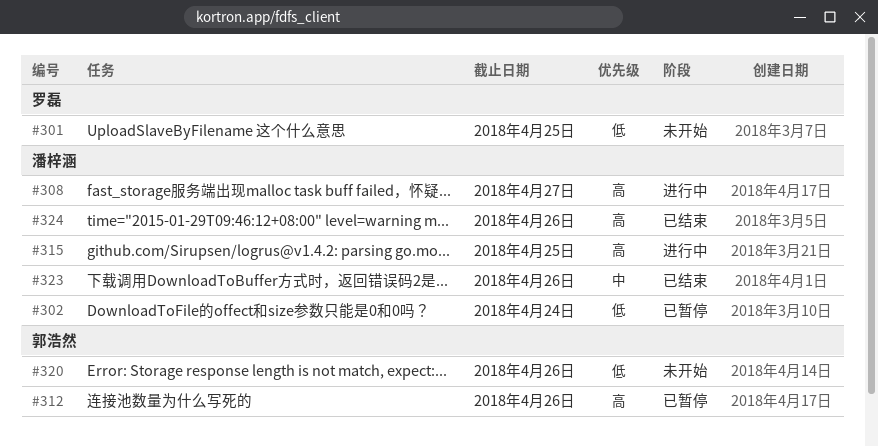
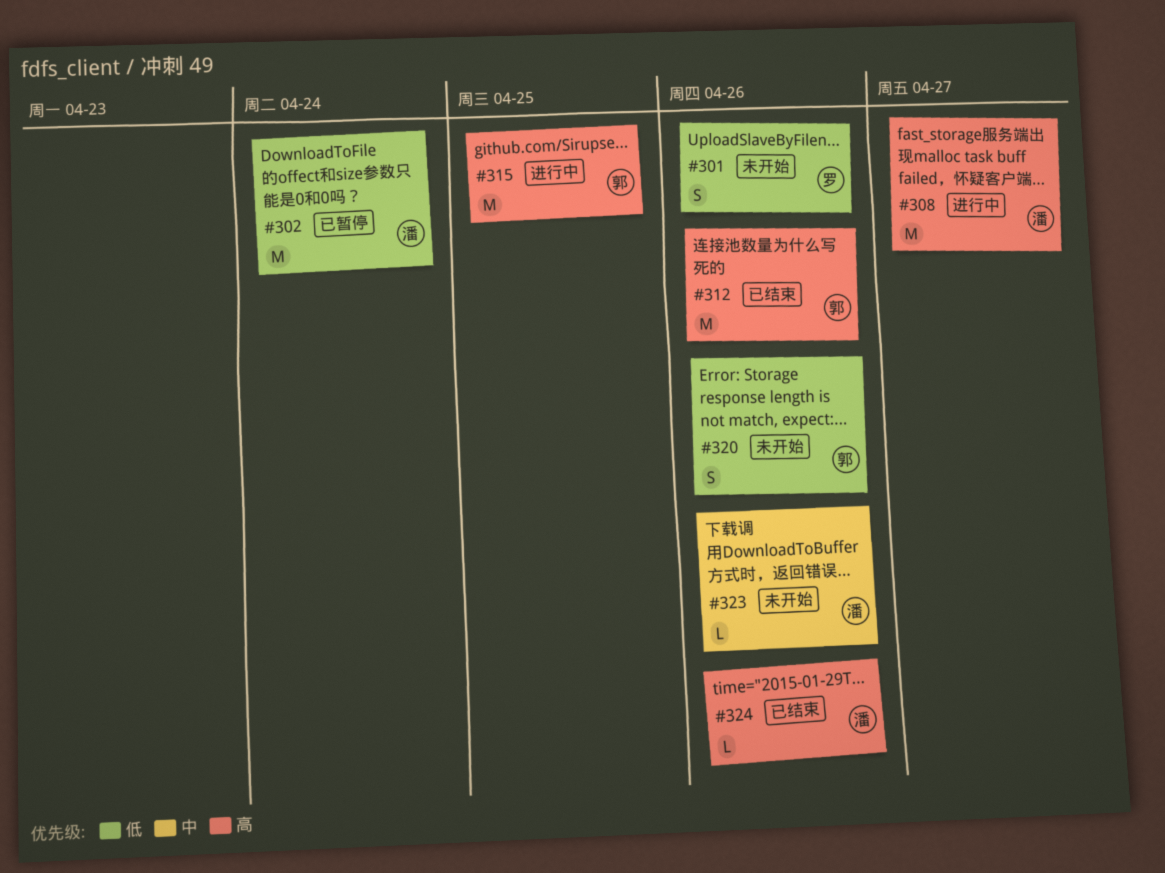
#301, due: Apr 25 -> Apr 26
#312, status: 已暂停 -> 已结束
#315, owner: 潘梓涵 -> 郭浩然
#323, status: 已结束 -> 未开始

